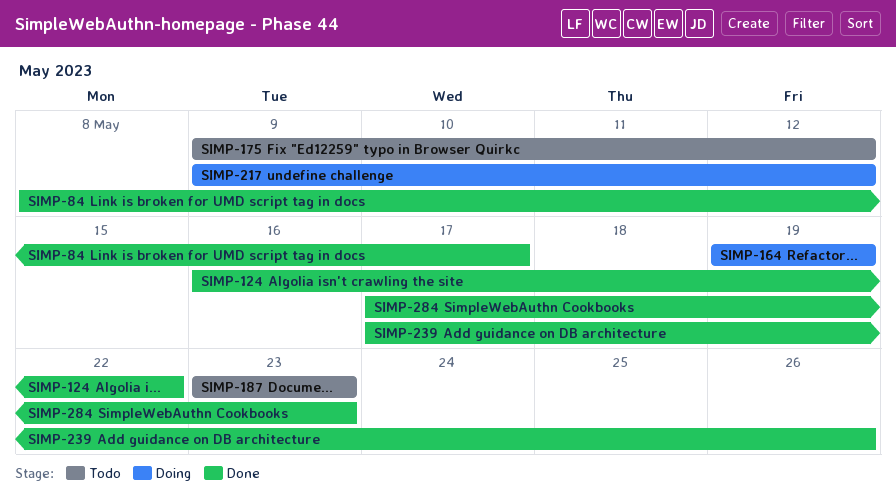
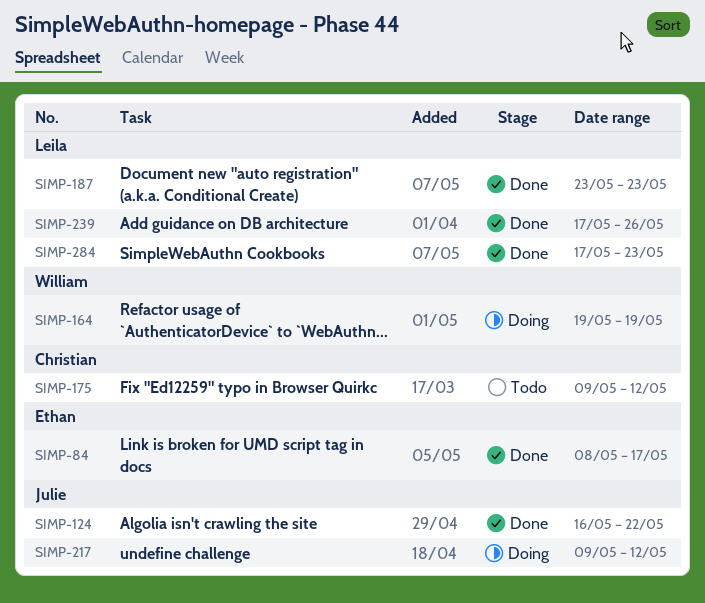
SIMP-187, status: Todo -> Done

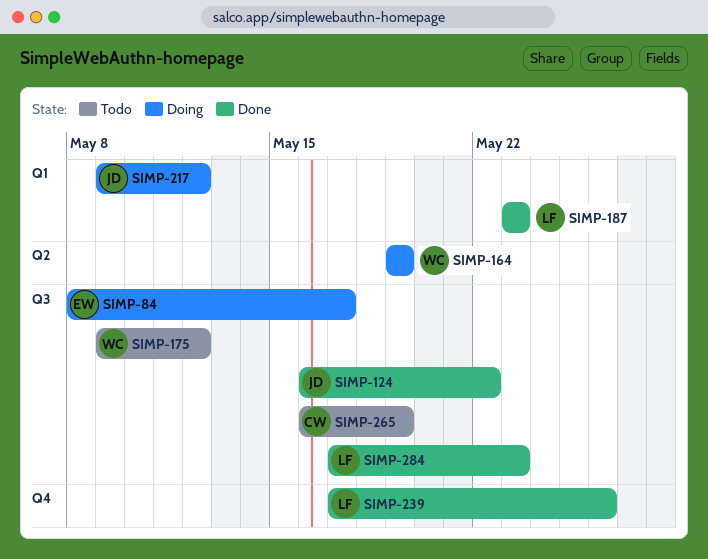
SIMP-84, status: Done -> Doing
SIMP-175, owner: Christian -> William
SIMP-265: none -> present

